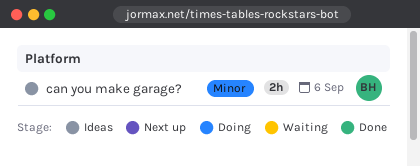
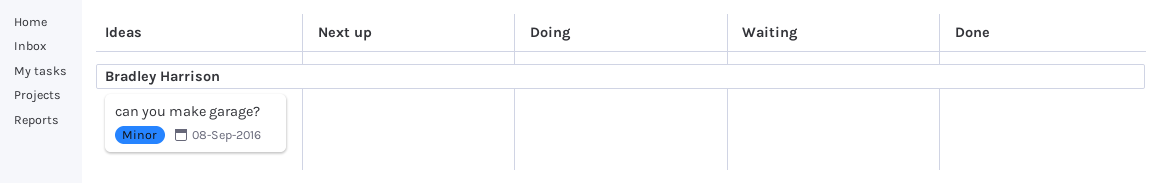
can you make garage?, due: Sep 6 -> Sep 8

